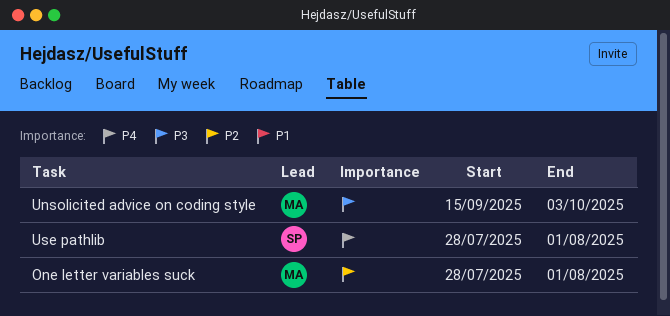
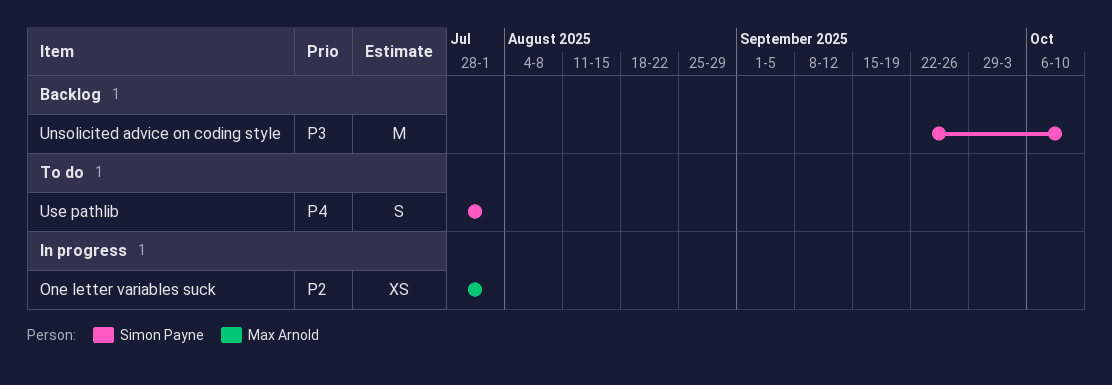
Unsolicited advice on coding style, owner: Max Arnold -> Simon Payne
Unsolicited advice on coding style, start: Sep 15 -> Sep 22
Unsolicited advice on coding style, due: Oct 3 -> Oct 10

